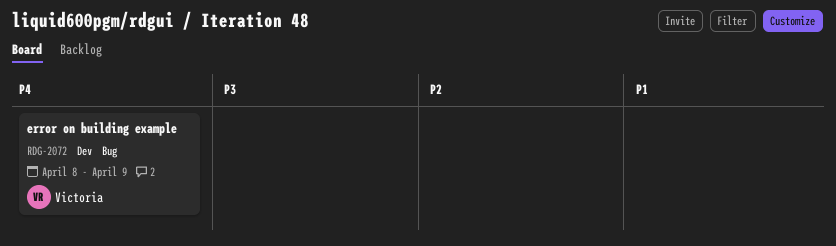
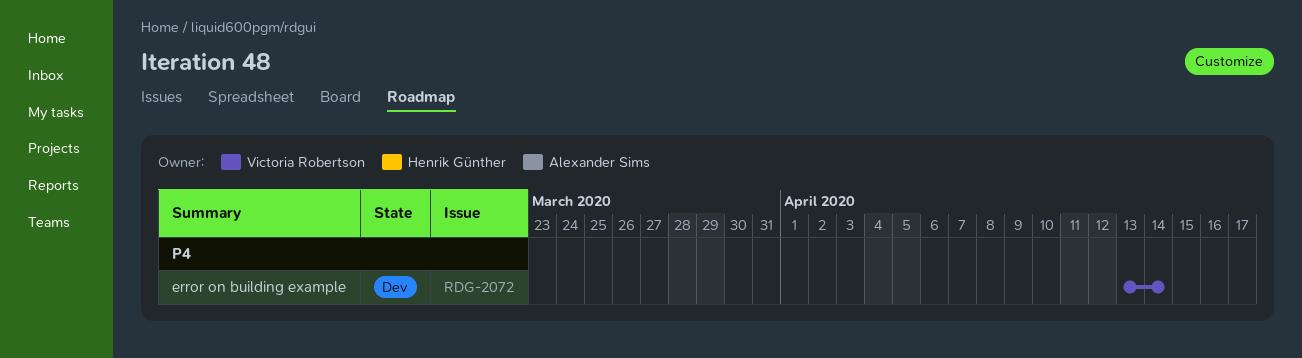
RDG-2072, start: Apr 8 -> Apr 13
RDG-2072, due: Apr 9 -> Apr 14

